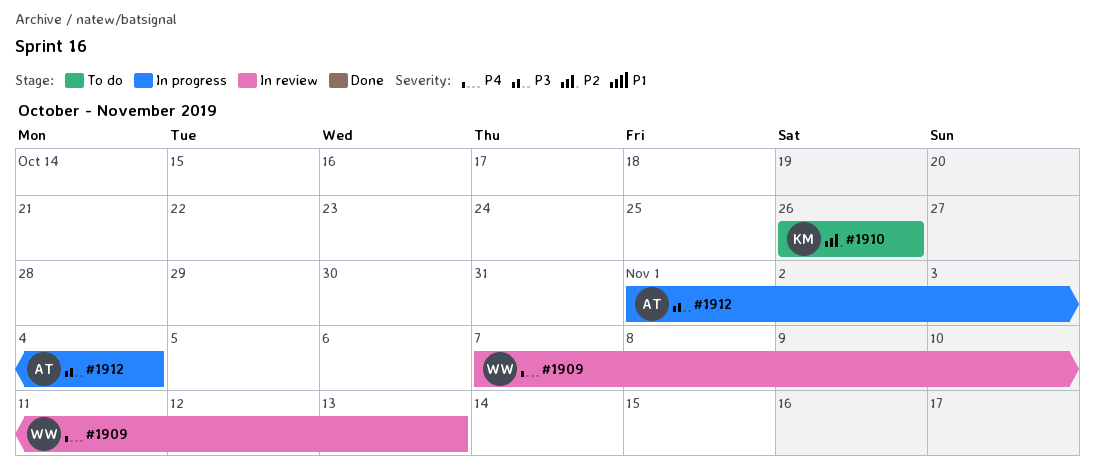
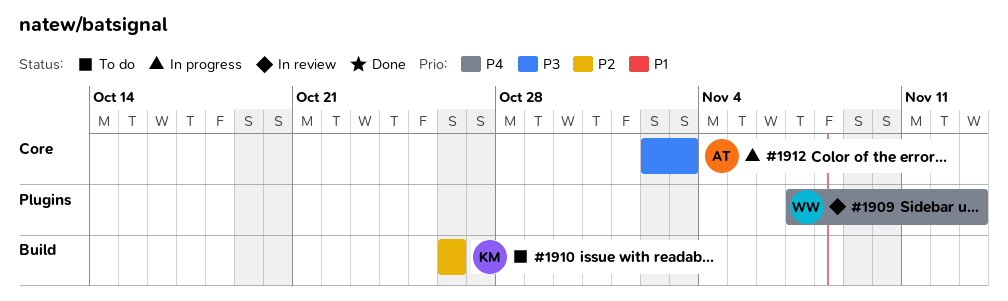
#1912, start: Nov 1 -> Nov 2
#1912, due: Nov 4 -> Nov 3

